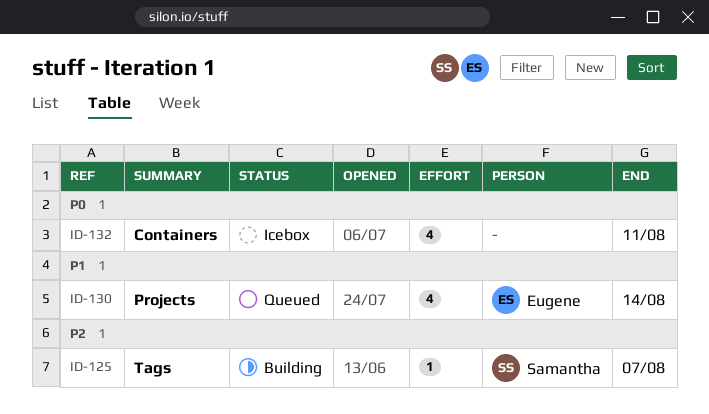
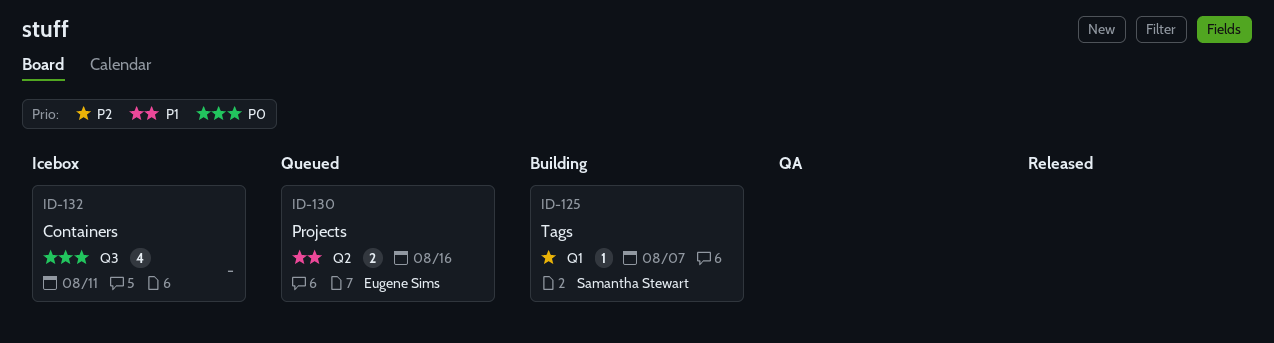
ID-130, estimate: 4 -> 2
ID-130, due: Aug 14 -> Aug 16

